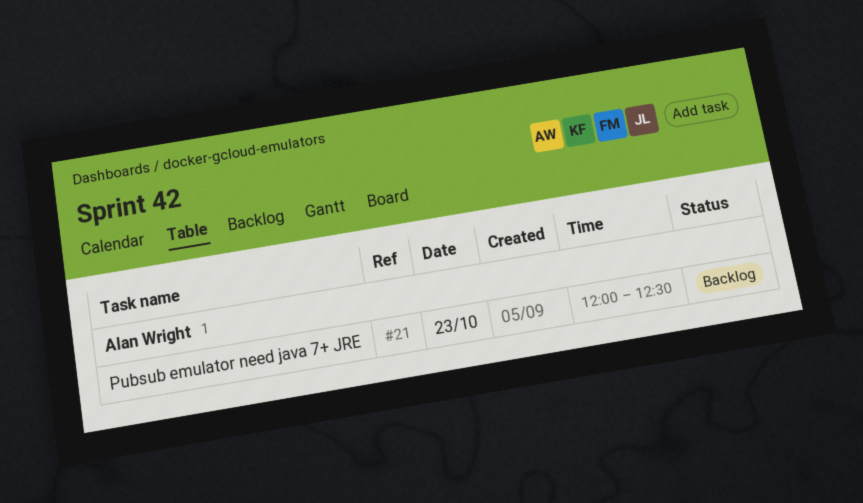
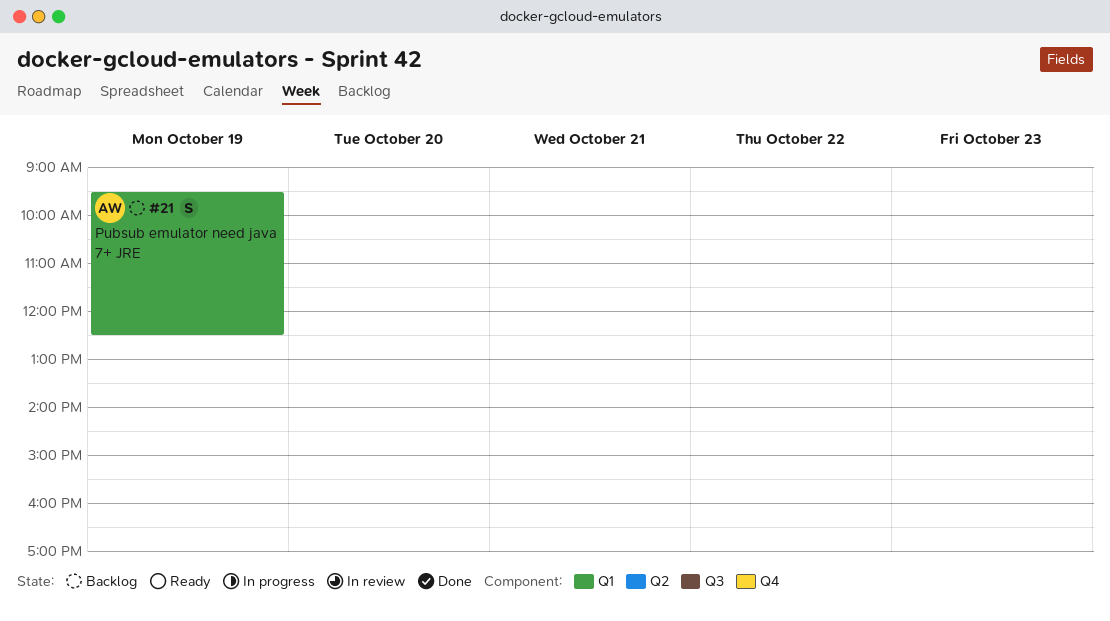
#21, day: Oct 23 -> Oct 19
#21, begins: 12:00 -> 09:30

